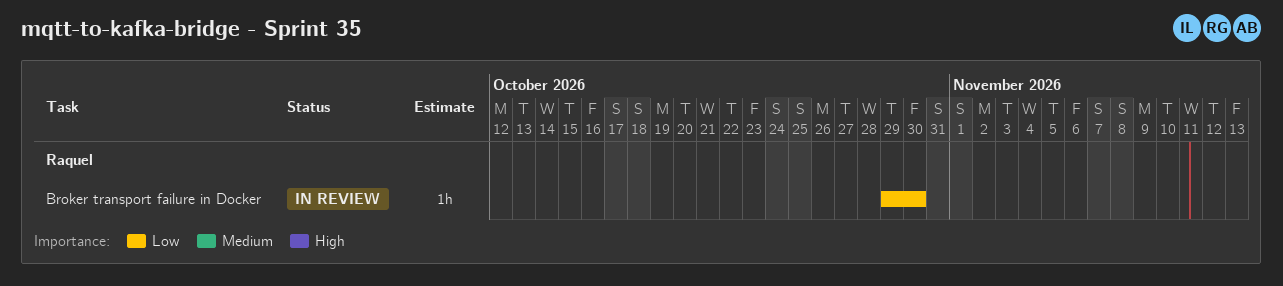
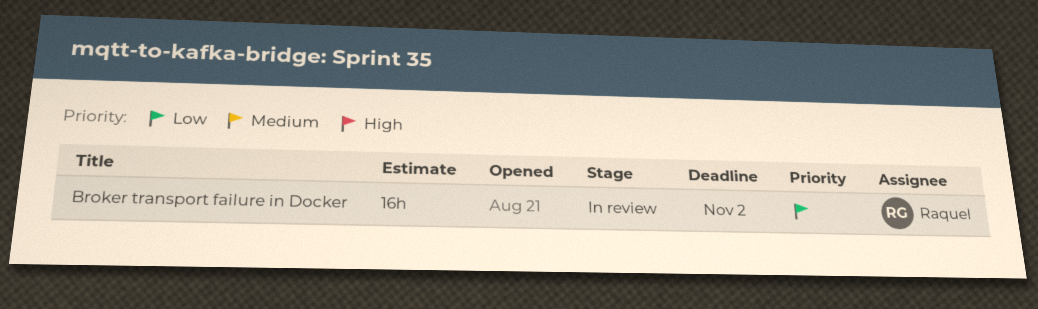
Broker transport failure in Docker, estimate: 1h -> 16h
Broker transport failure in Docker, due: Oct 30 -> Nov 2

